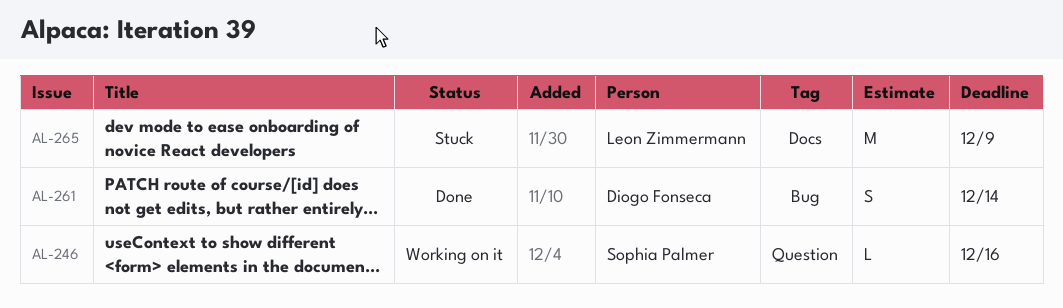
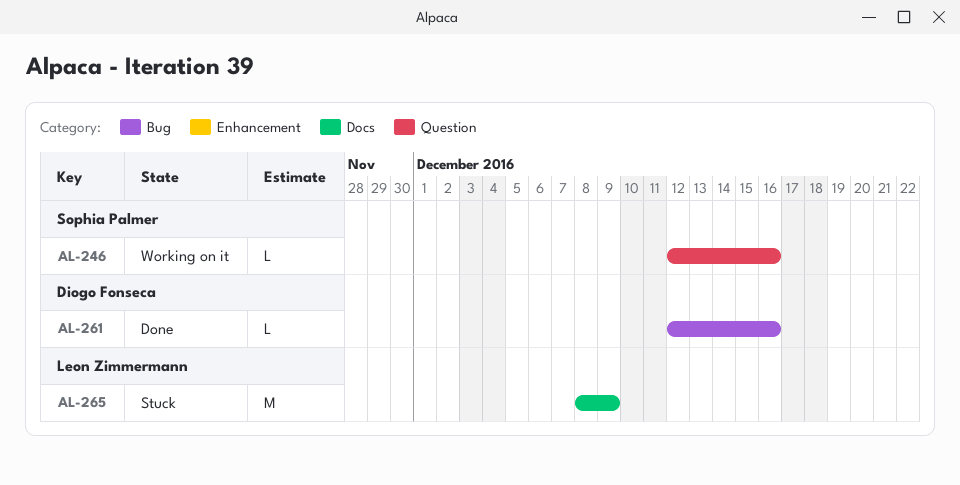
AL-261, estimate: S -> L
AL-261, due: Dec 14 -> Dec 16

